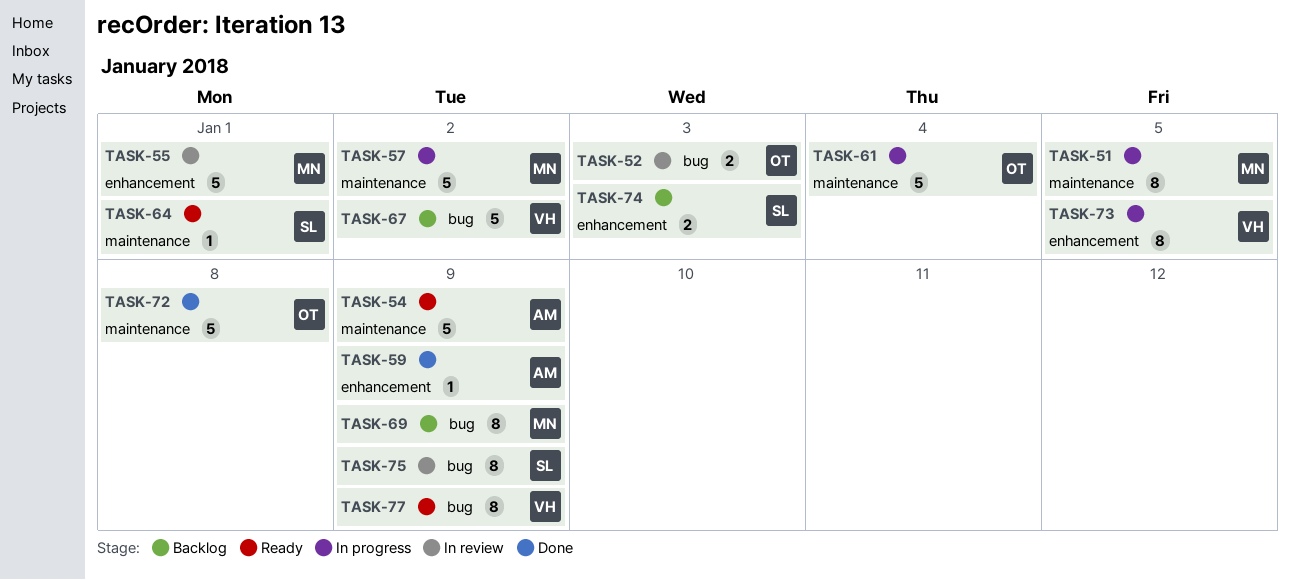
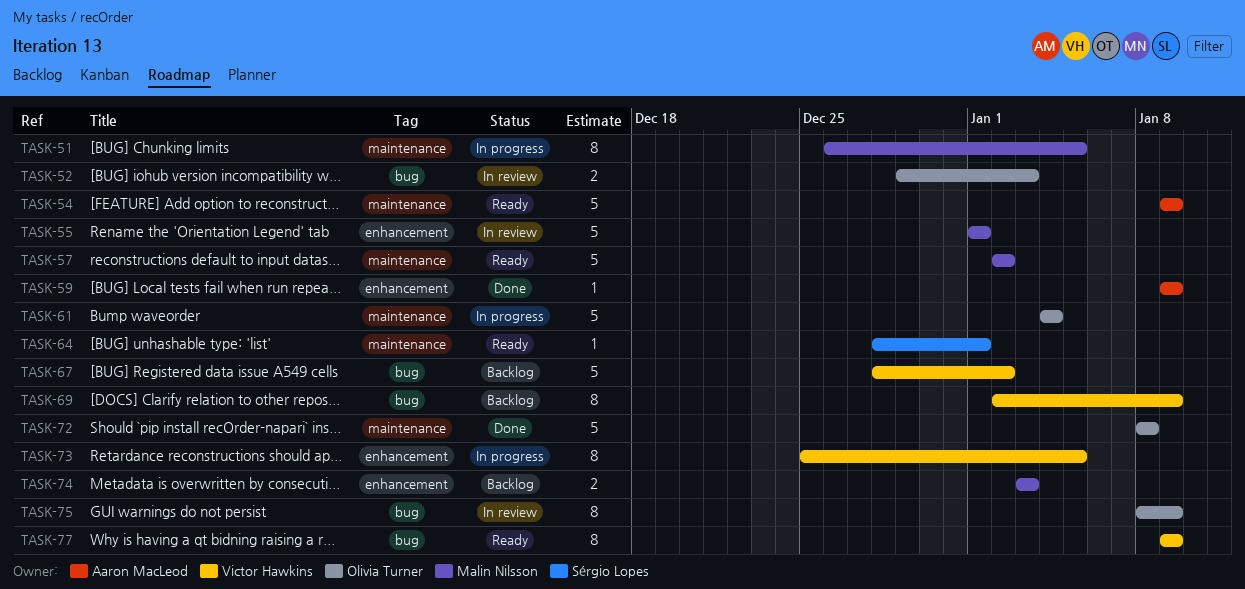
TASK-57, status: In progress -> Ready
TASK-69, owner: Malin Nilsson -> Victor Hawkins
TASK-74, owner: Sérgio Lopes -> Malin Nilsson
TASK-75, owner: Sérgio Lopes -> Olivia Turner

